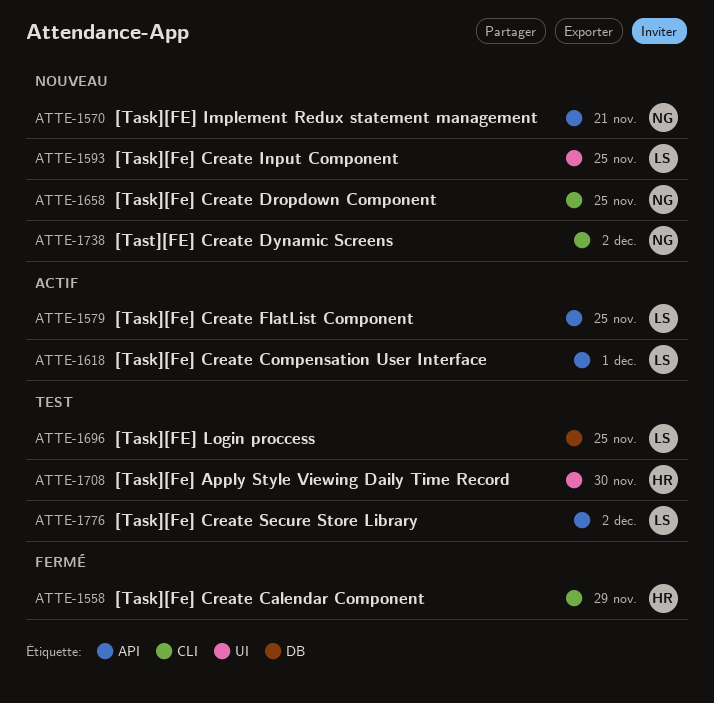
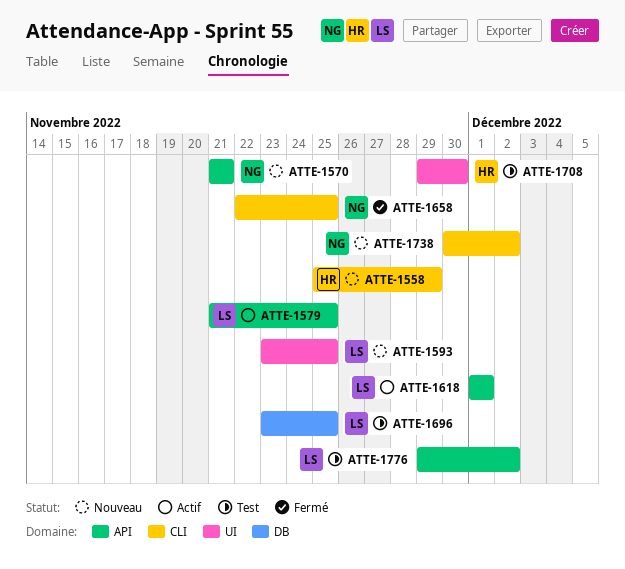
ATTE-1558, status: Fermé -> Nouveau
ATTE-1658, status: Nouveau -> Fermé

